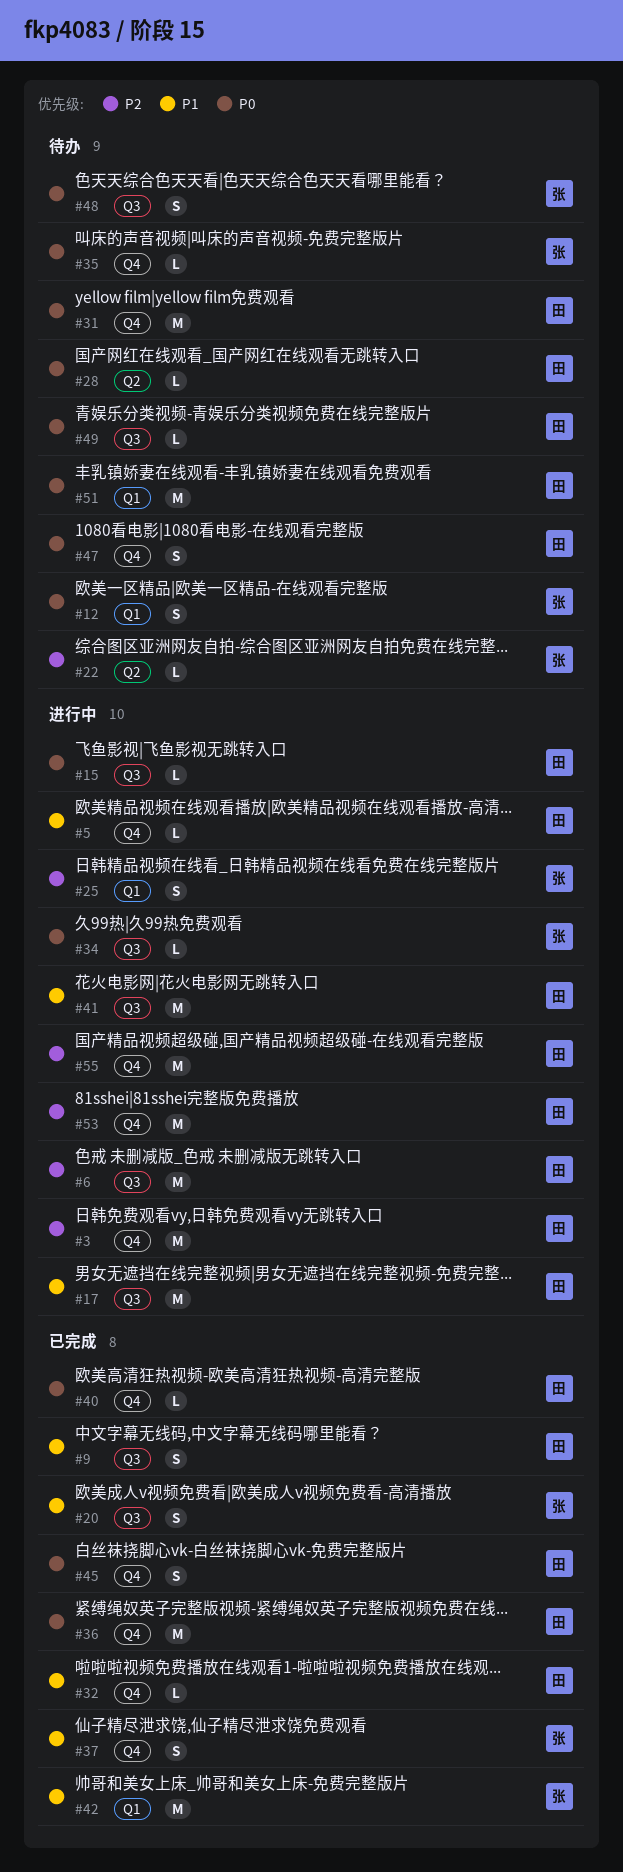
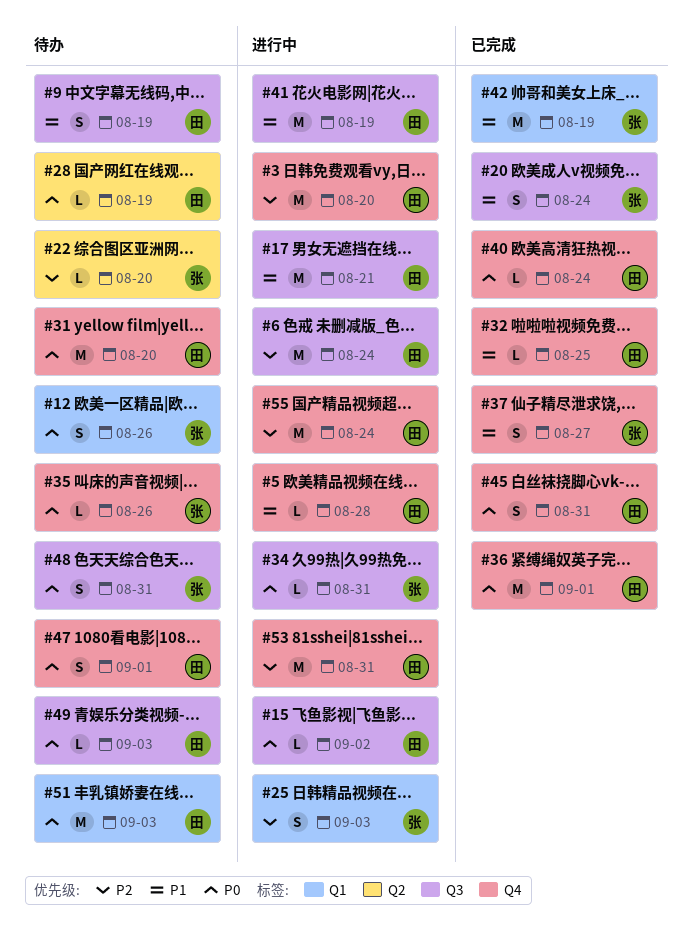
#9, status: 已完成 -> 待办

